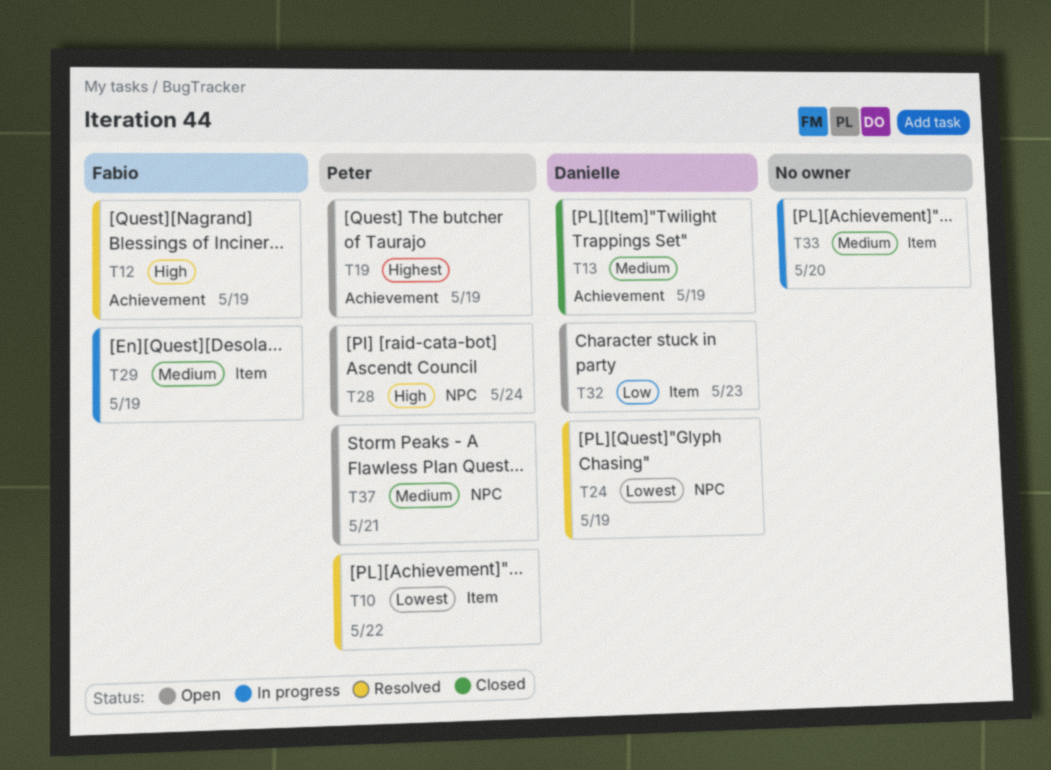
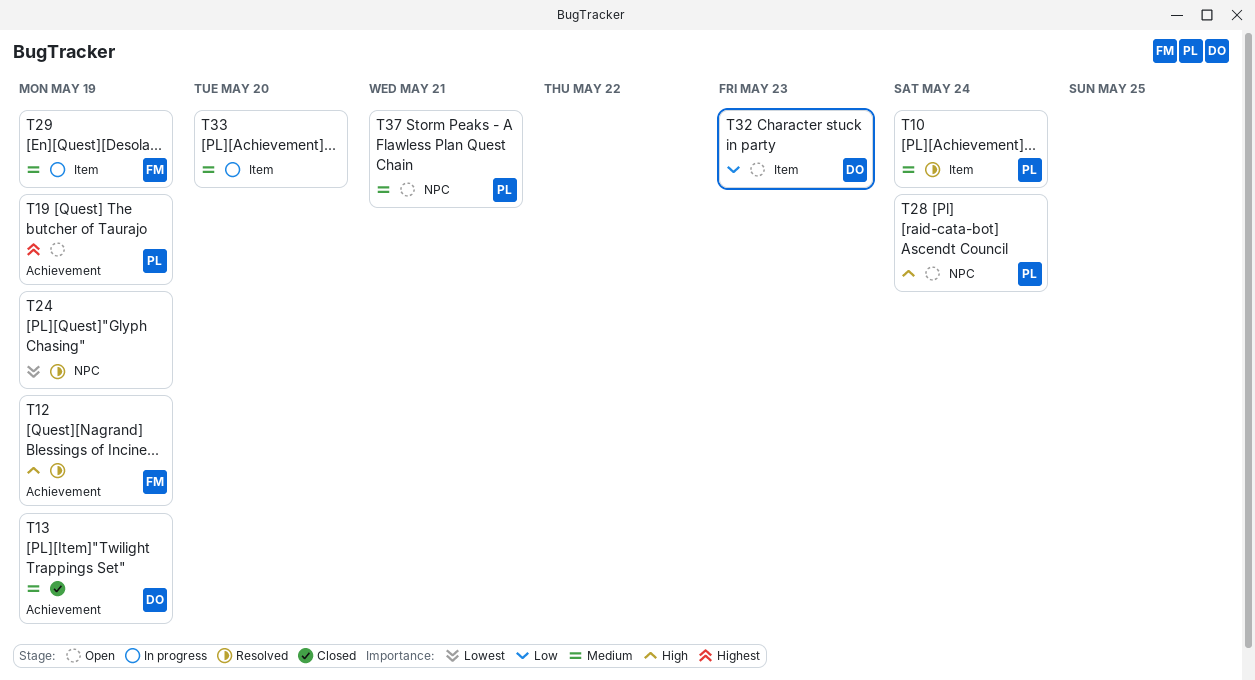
T10, priority: Lowest -> Medium
T10, due: May 22 -> May 24
T24, owner: Danielle -> none

